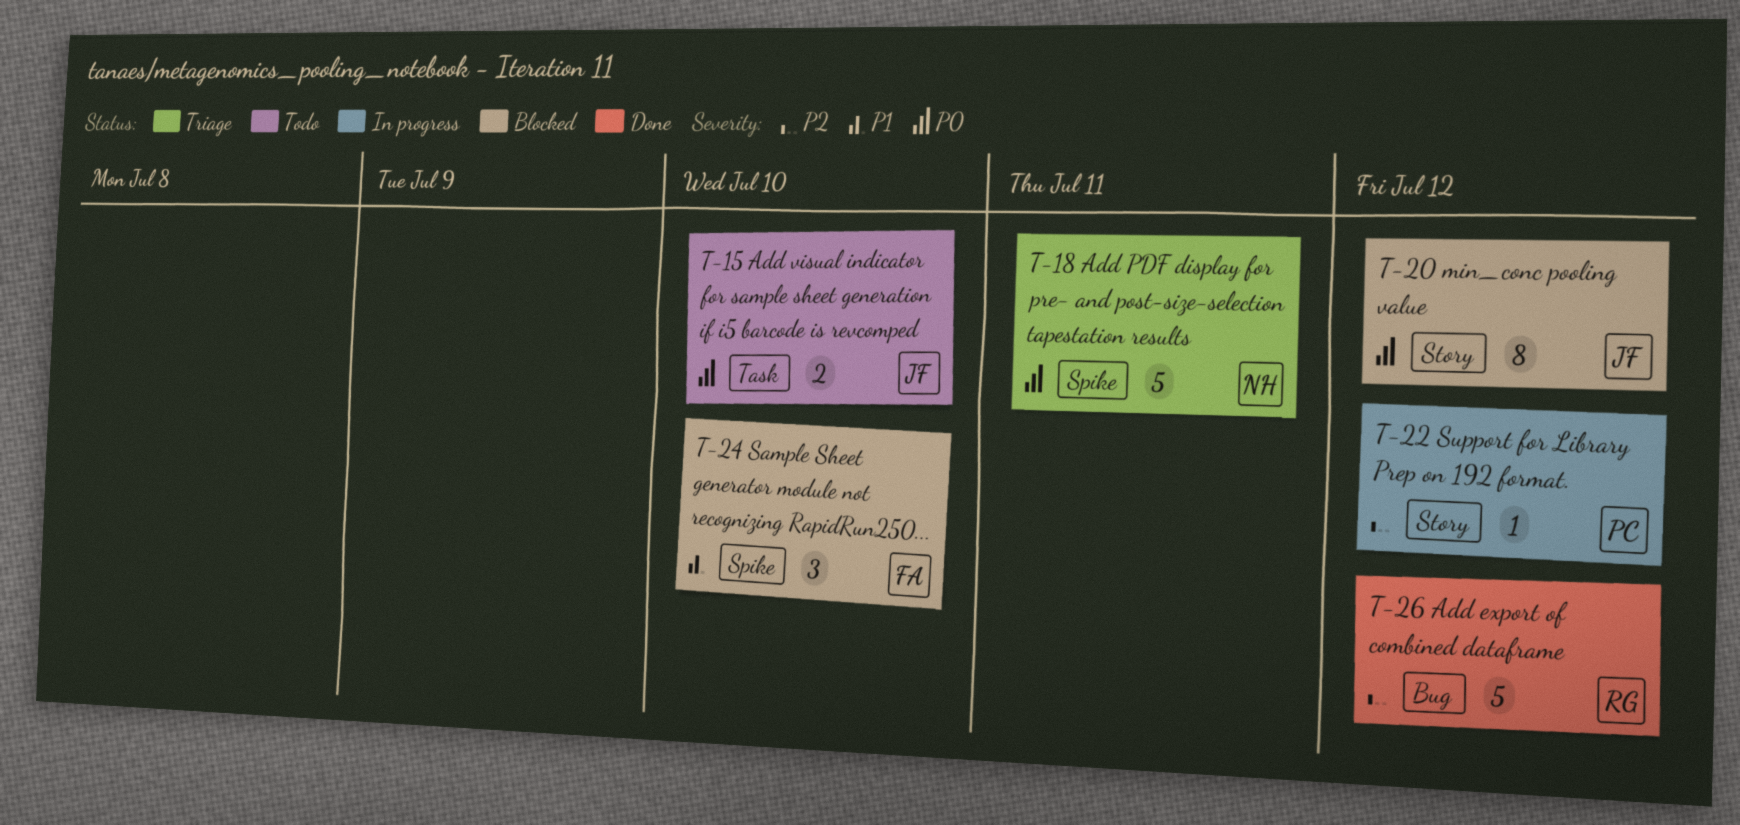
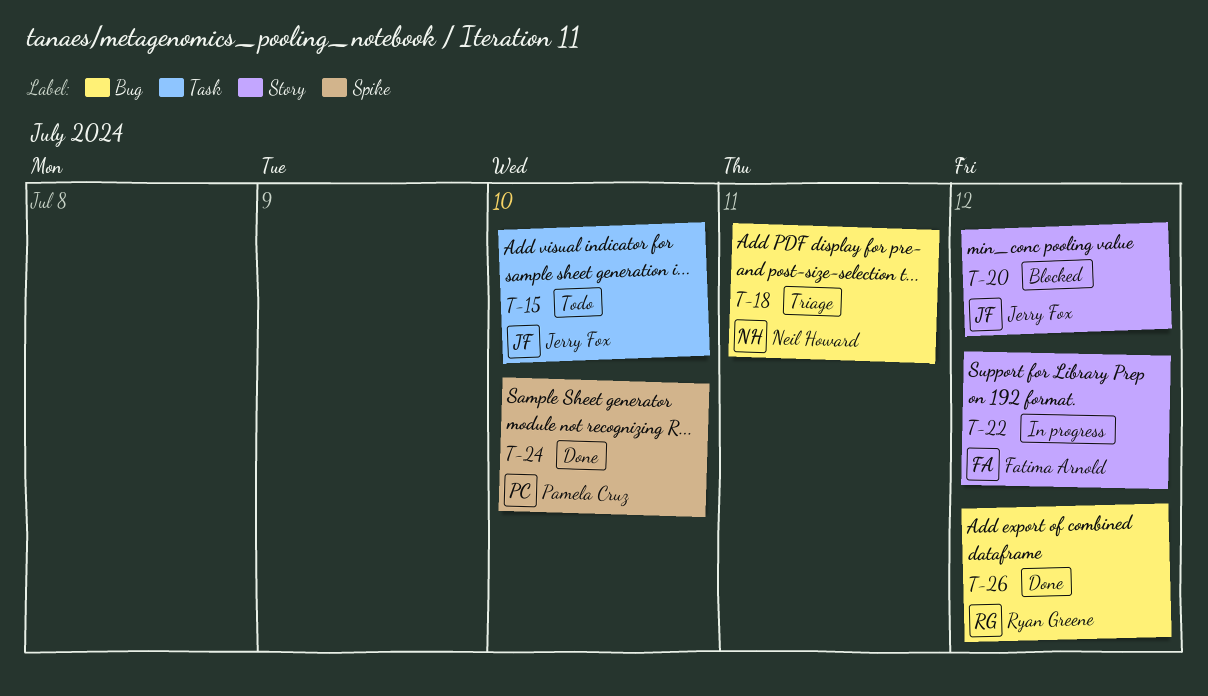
T-18, label: Spike -> Bug
T-22, owner: Pamela Cruz -> Fatima Arnold
T-24, status: Blocked -> Done
T-24, owner: Fatima Arnold -> Pamela Cruz

